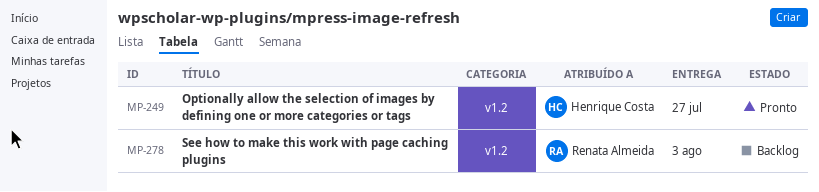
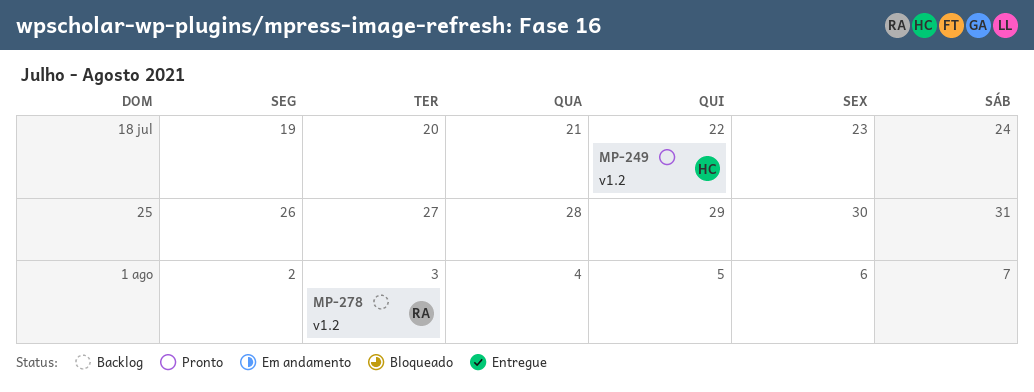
MP-249, due: Jul 27 -> Jul 22

